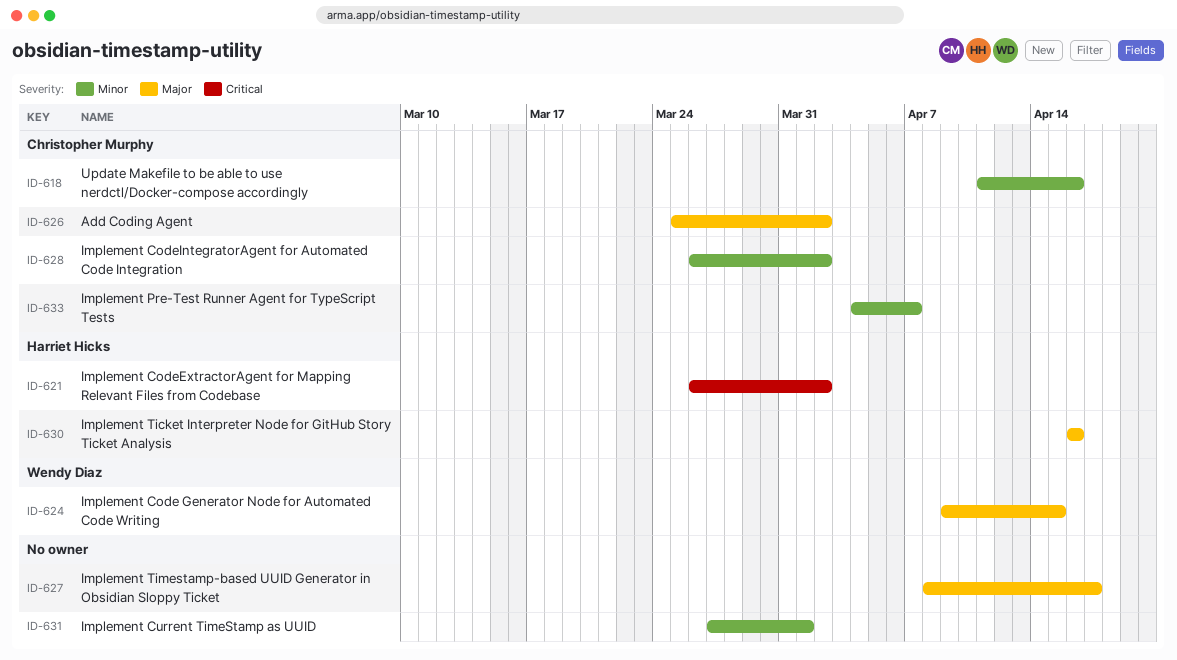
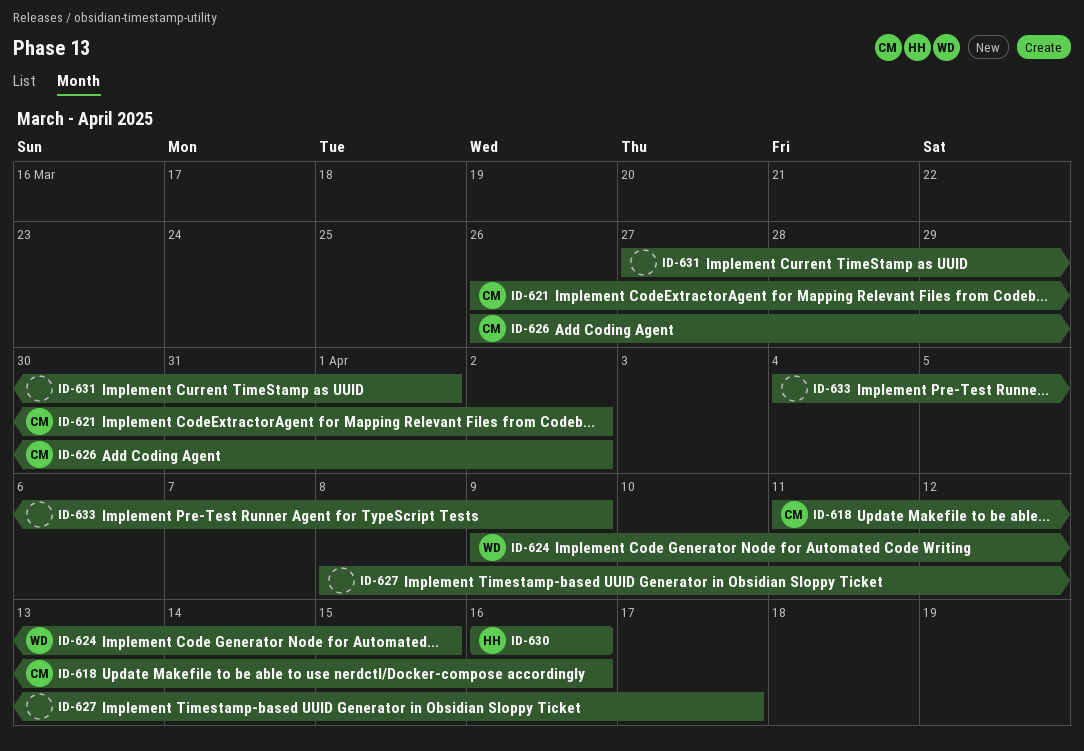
ID-621, owner: Harriet Hicks -> Christopher Murphy
ID-626, start: Mar 25 -> Mar 26
ID-628: present -> none
ID-633, owner: Christopher Murphy -> none
ID-633, due: Apr 7 -> Apr 9

